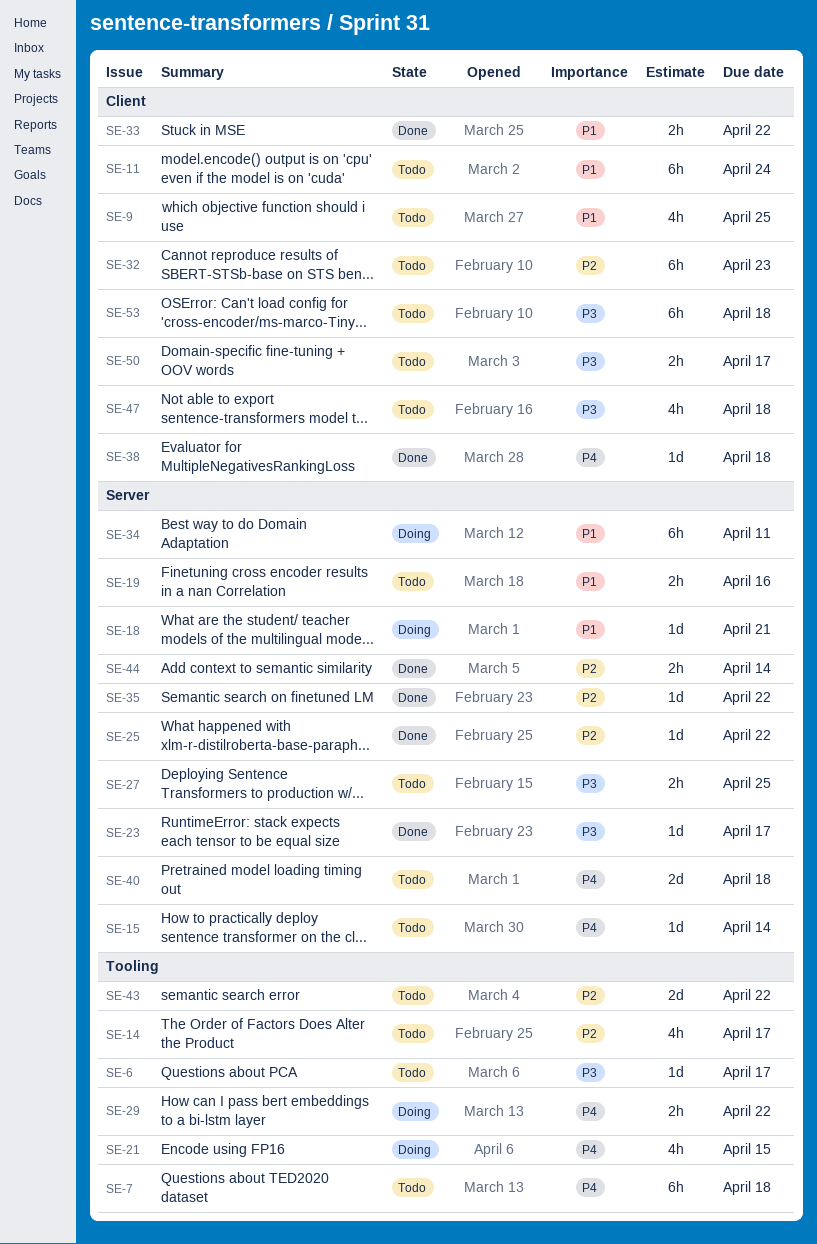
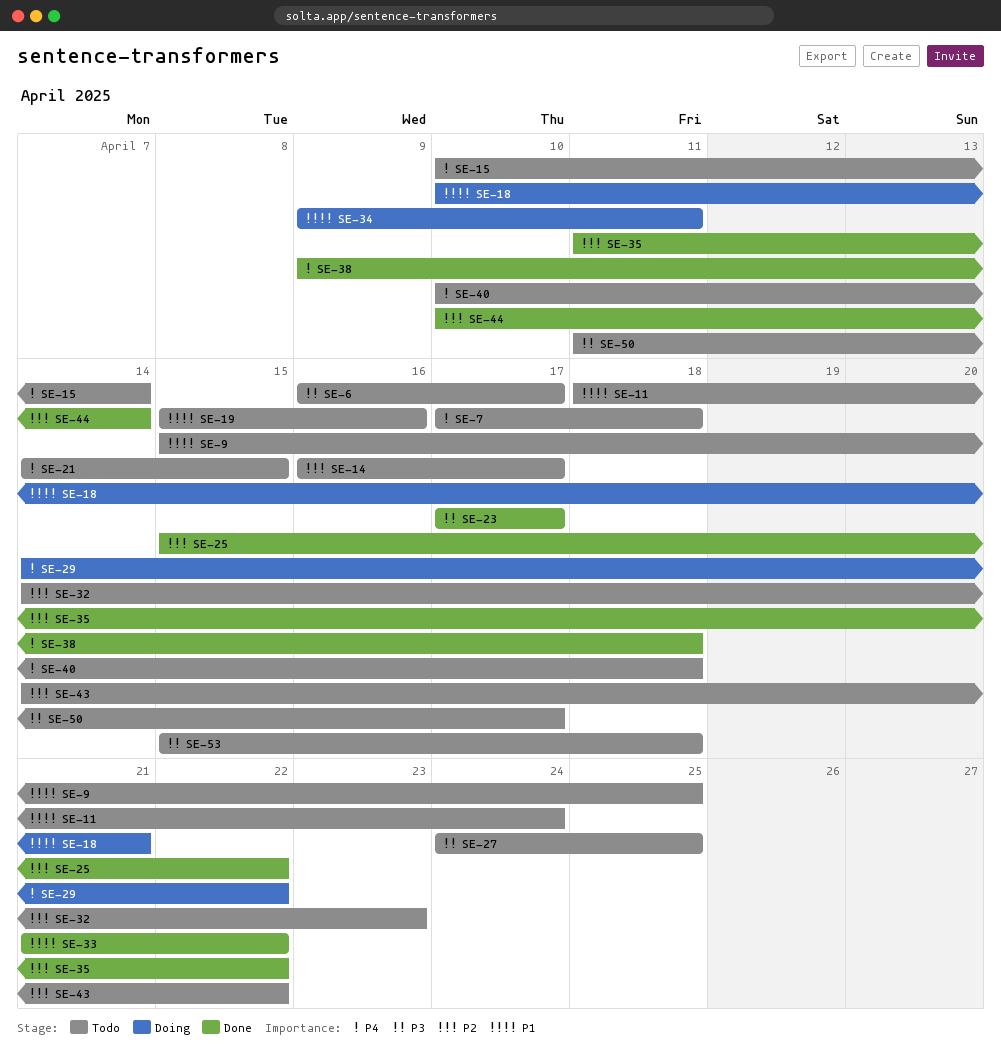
SE-21, status: Doing -> Todo
SE-47: present -> none

